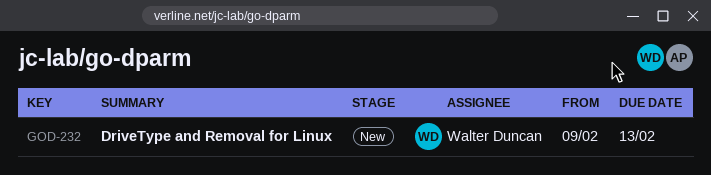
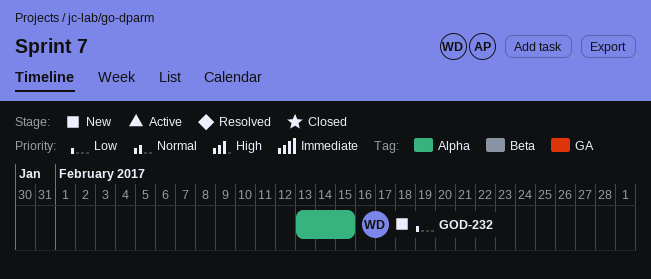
GOD-232, start: Feb 9 -> Feb 13
GOD-232, due: Feb 13 -> Feb 15

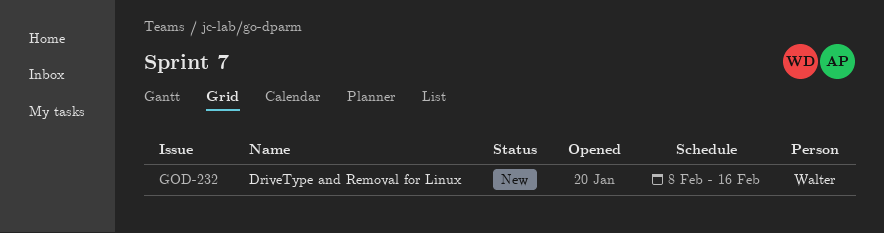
GOD-232, start: Feb 13 -> Feb 8
GOD-232, due: Feb 15 -> Feb 16

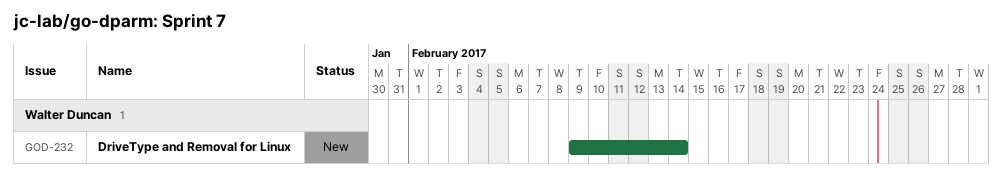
GOD-232, start: Feb 8 -> Feb 9
GOD-232, due: Feb 16 -> Feb 14

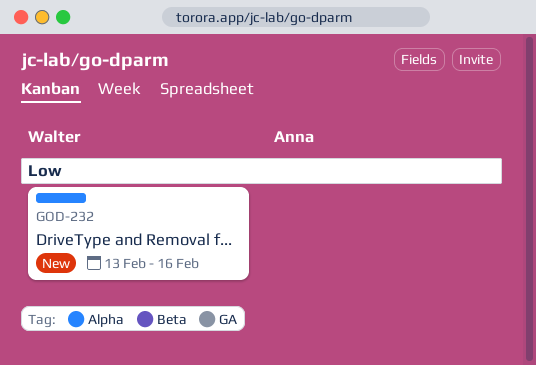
GOD-232, start: Feb 9 -> Feb 13
GOD-232, due: Feb 14 -> Feb 16

